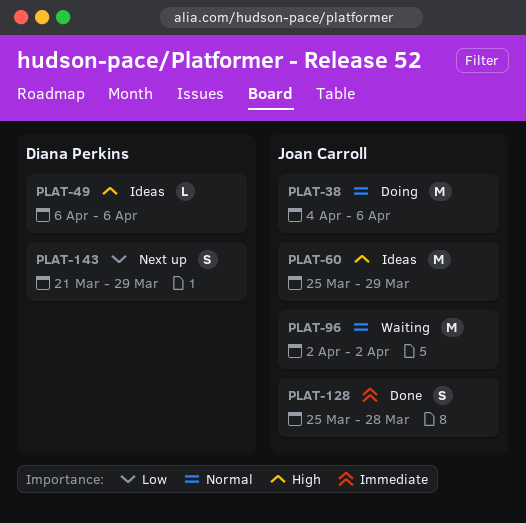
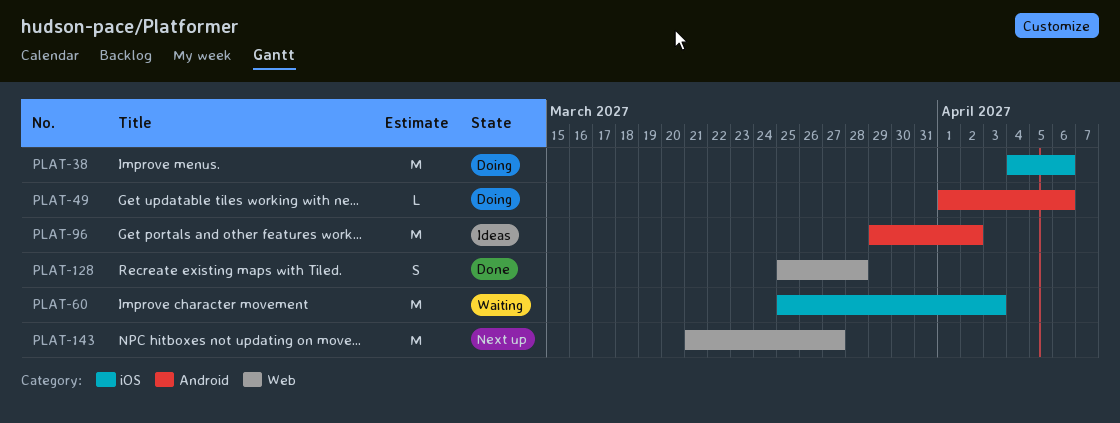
PLAT-49, status: Ideas -> Doing
PLAT-49, start: Apr 6 -> Apr 1
PLAT-60, status: Ideas -> Waiting
PLAT-60, due: Mar 29 -> Apr 3
PLAT-96, status: Waiting -> Ideas
PLAT-96, start: Apr 2 -> Mar 29
PLAT-143, estimate: S -> M
PLAT-143, due: Mar 29 -> Mar 27

